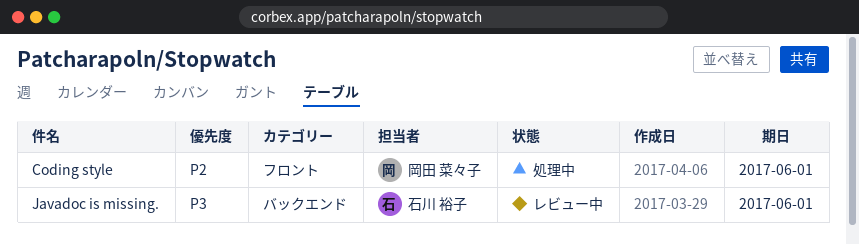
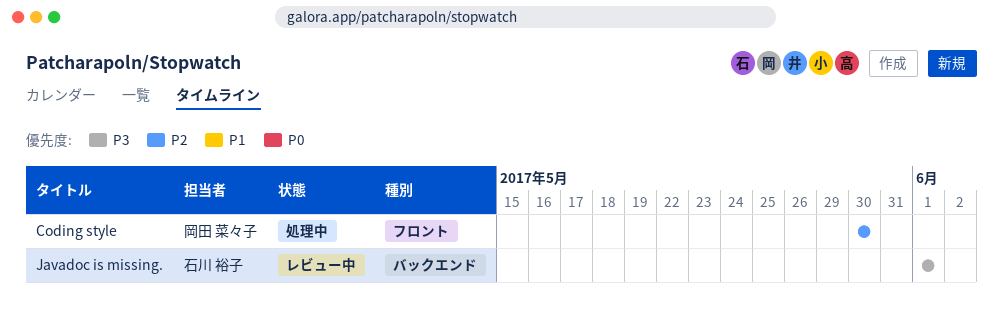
Coding style, due: Jun 1 -> May 30

